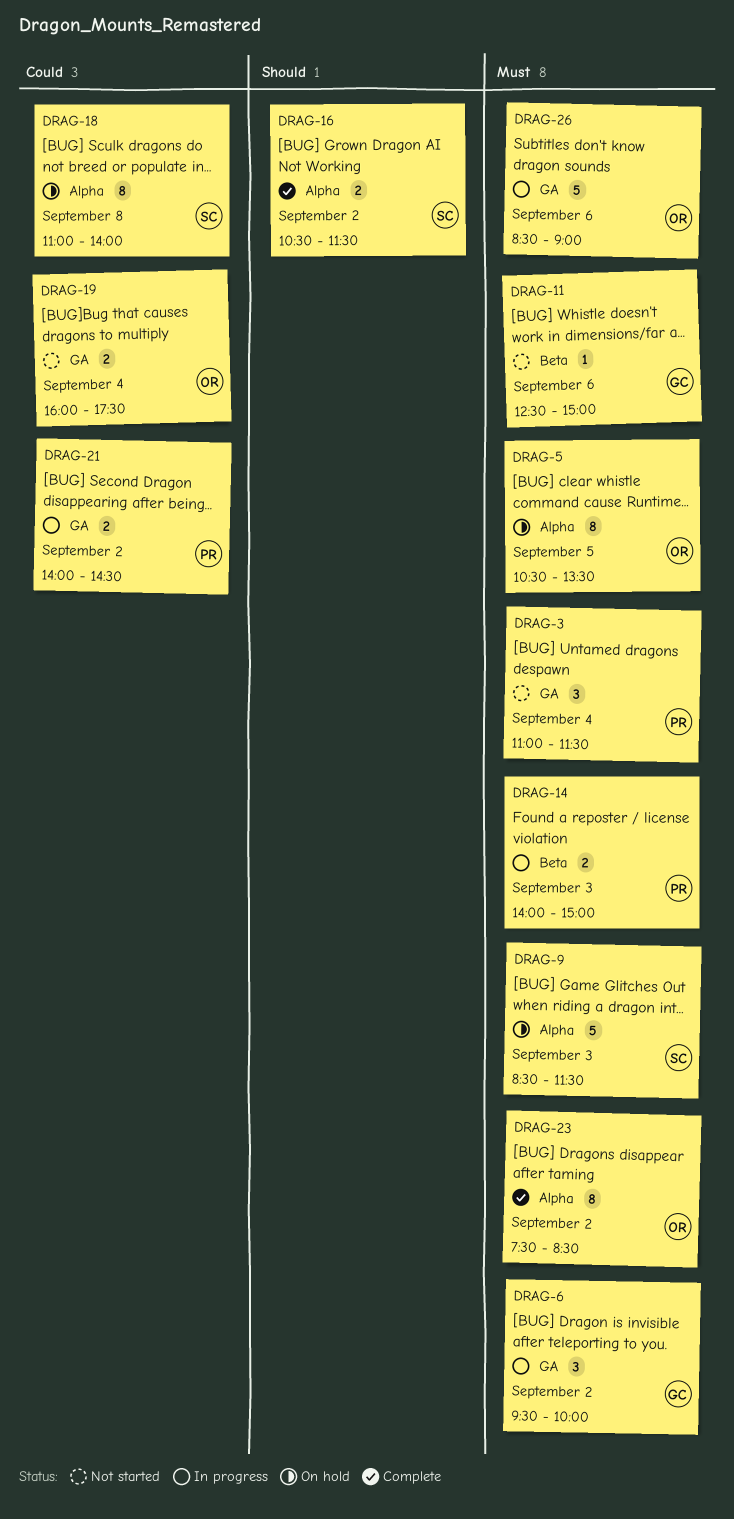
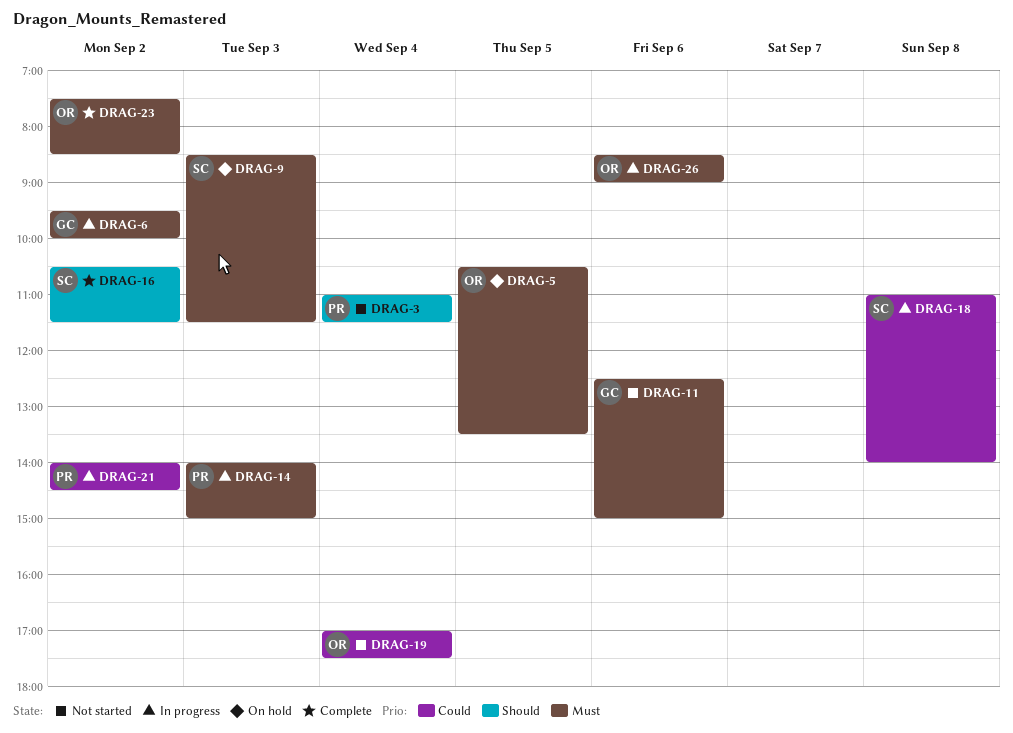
DRAG-3, priority: Must -> Should
DRAG-18, status: On hold -> In progress
DRAG-19, begins: 16:00 -> 17:00

